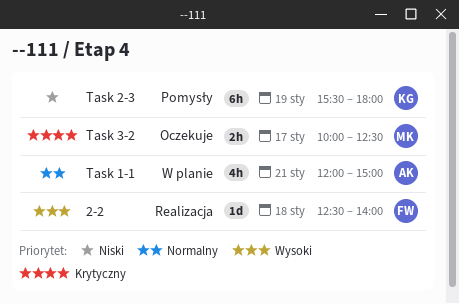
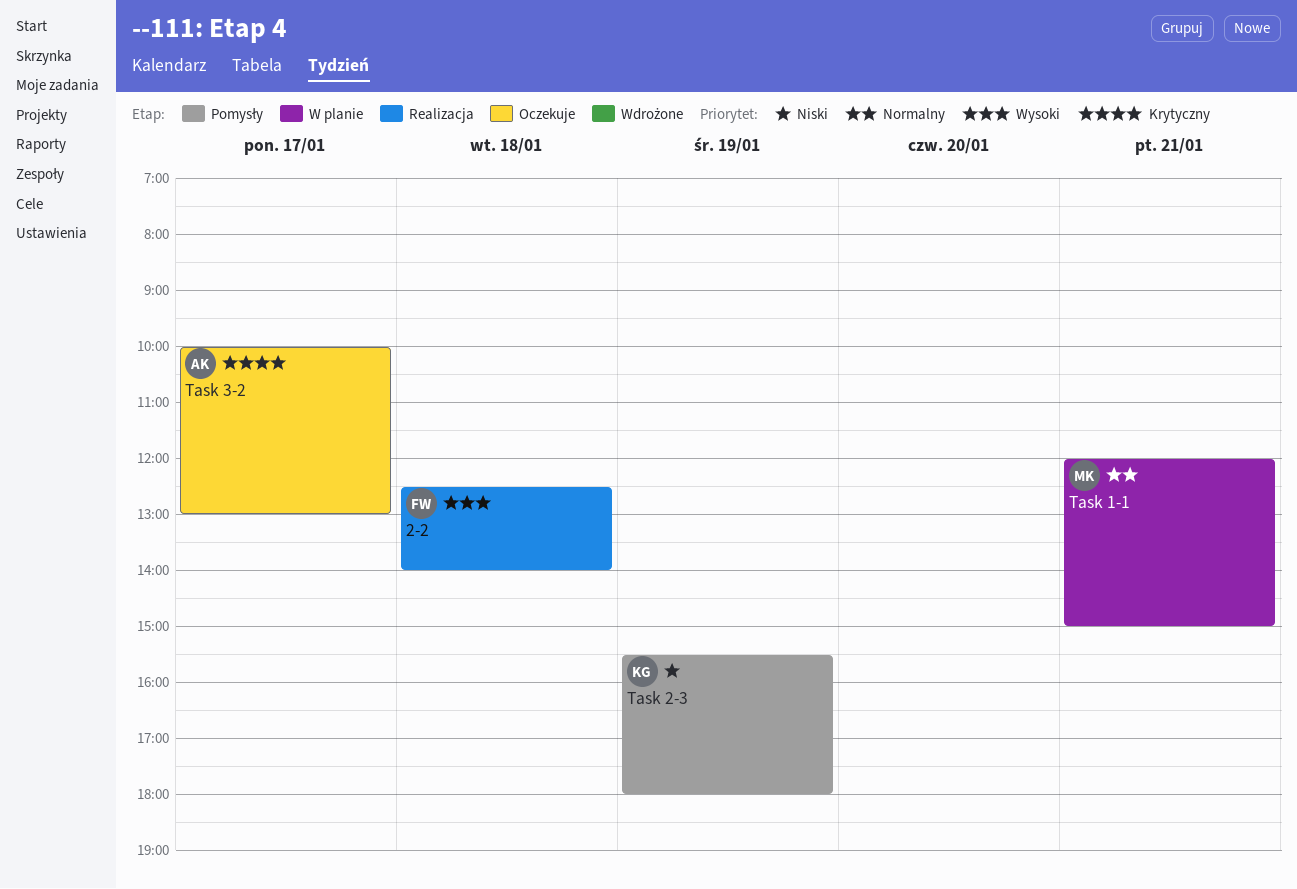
Task 1-1, owner: AK -> MK
Task 3-2, owner: MK -> AK
Task 3-2, ends: 12:30 -> 13:00

